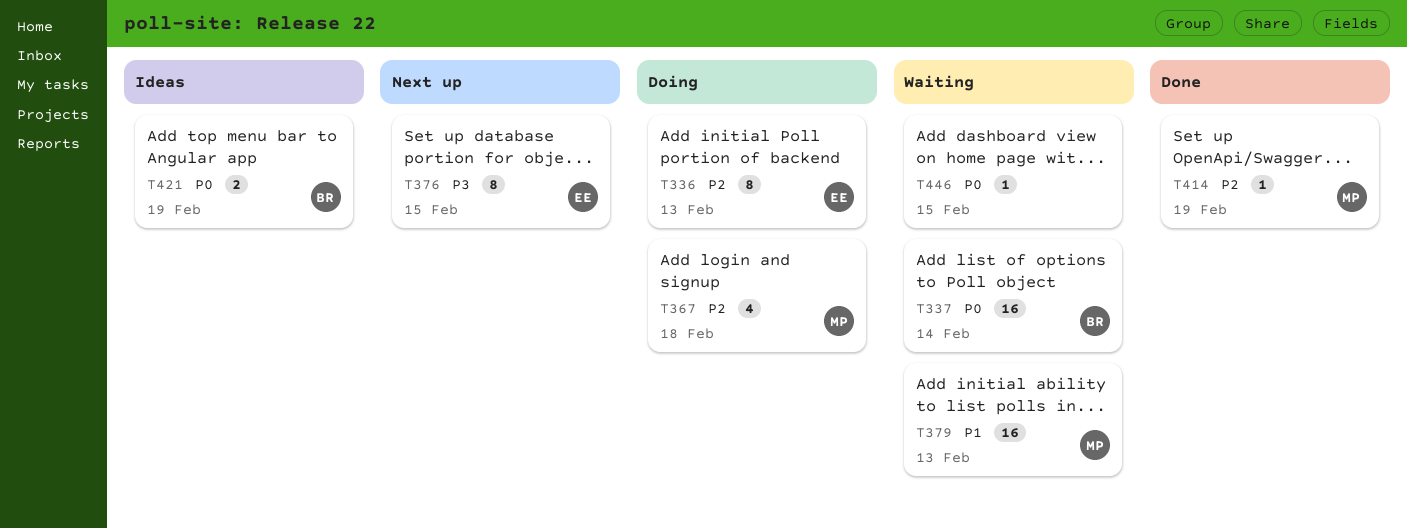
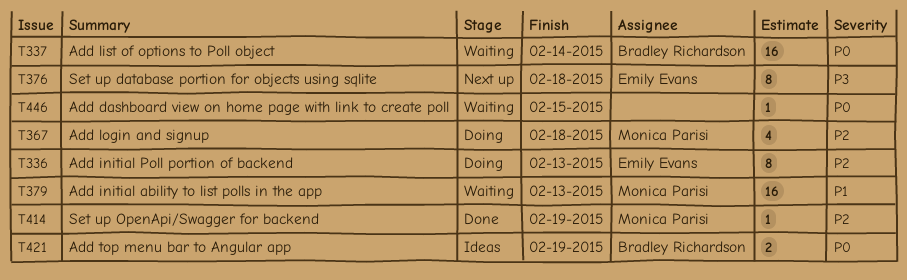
T376, due: Feb 15 -> Feb 18

